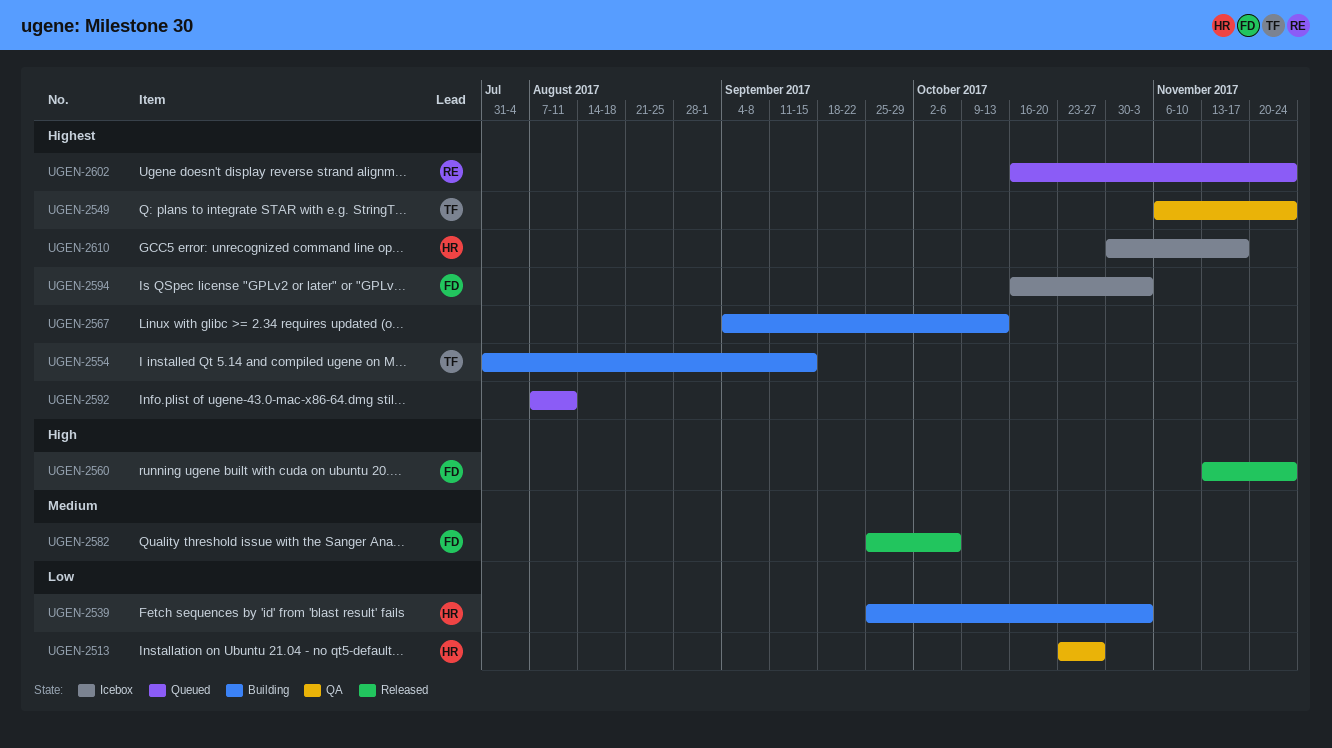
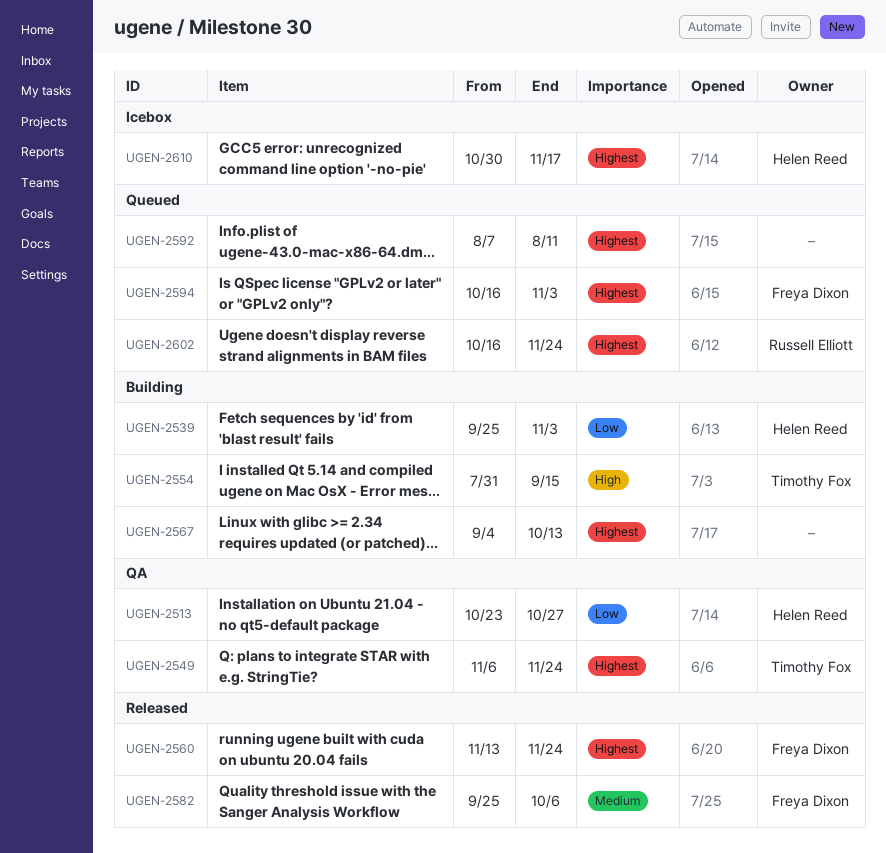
UGEN-2554, priority: Highest -> High
UGEN-2560, priority: High -> Highest
UGEN-2594, status: Icebox -> Queued

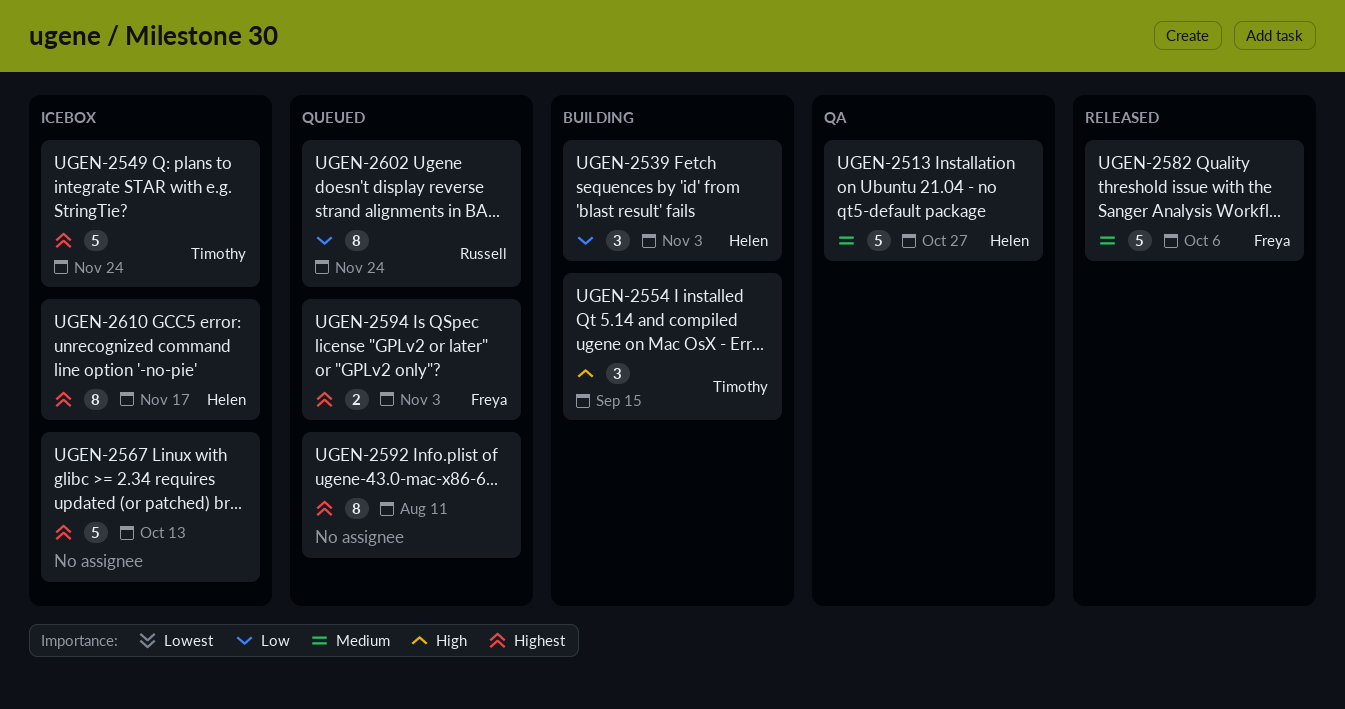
UGEN-2513, priority: Low -> Medium
UGEN-2549, status: QA -> Icebox
UGEN-2560: present -> none
UGEN-2567, status: Building -> Icebox
UGEN-2602, priority: Highest -> Low

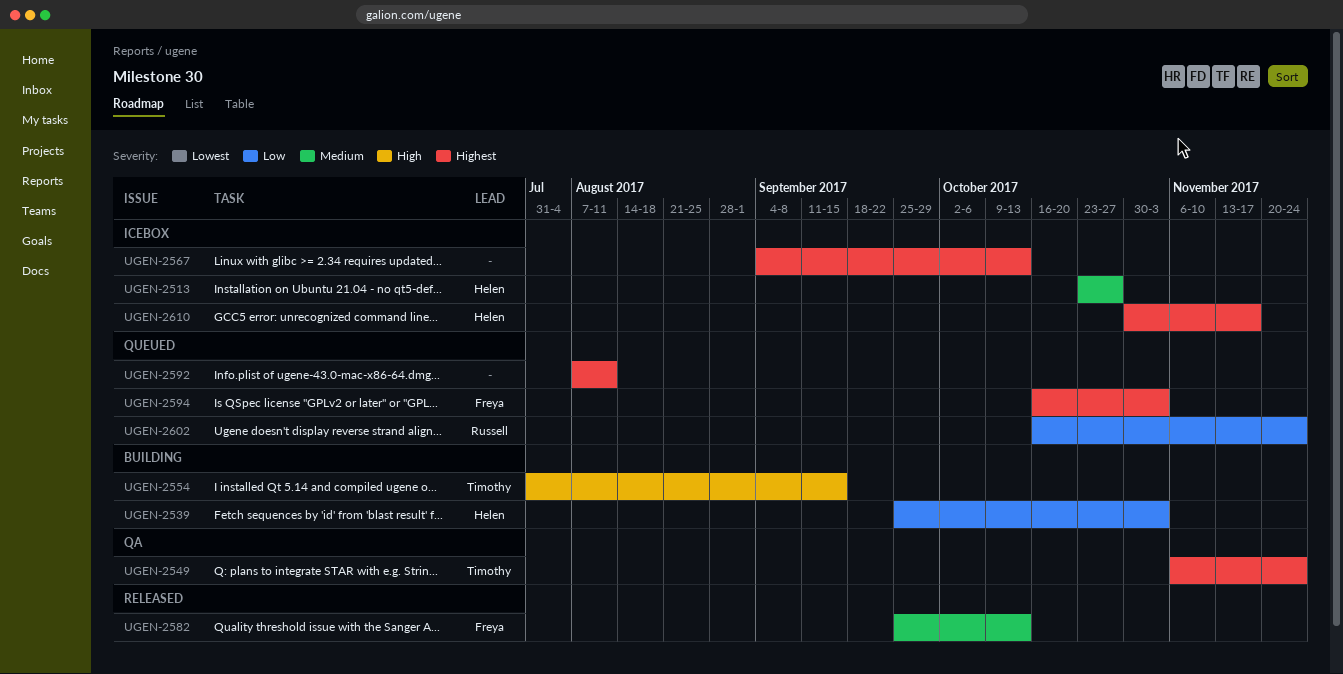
UGEN-2513, status: QA -> Icebox
UGEN-2549, status: Icebox -> QA
UGEN-2582, due: Oct 6 -> Oct 13

